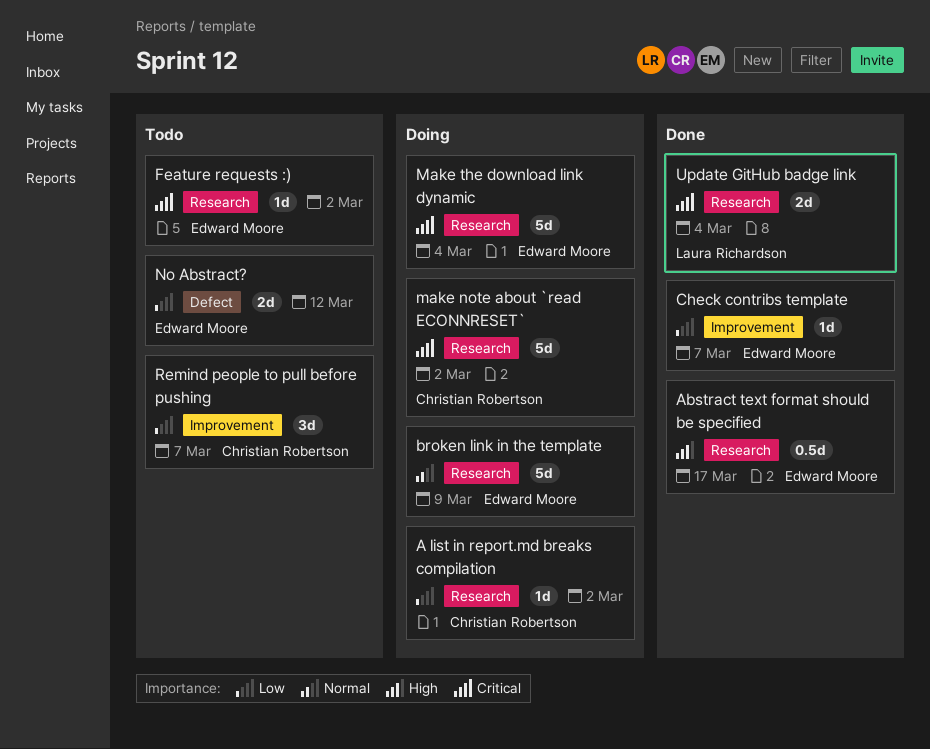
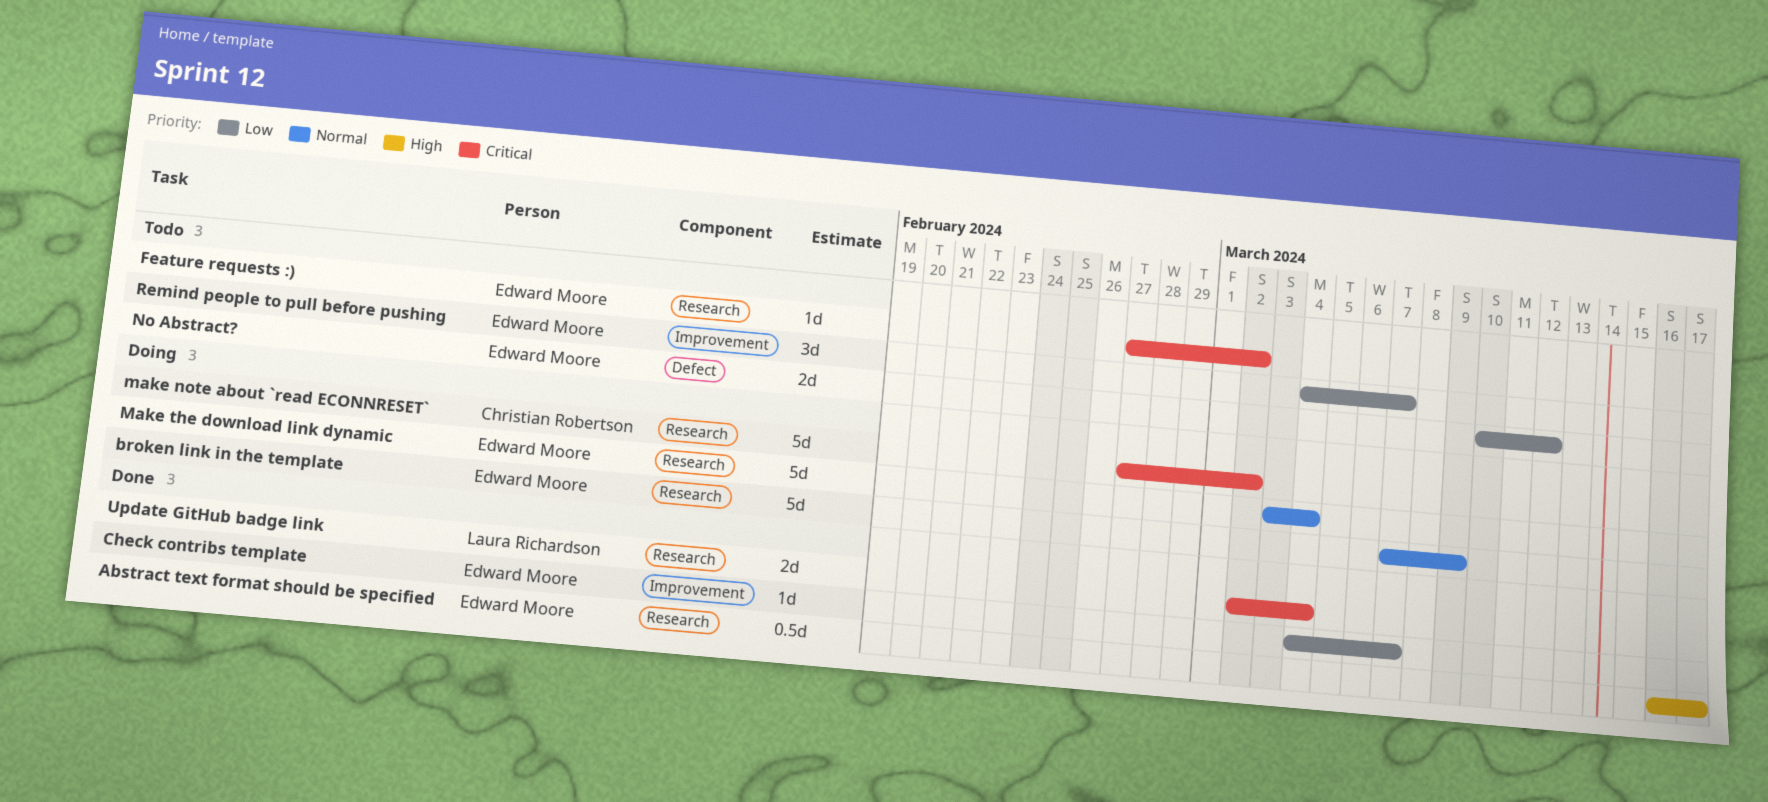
A list in report.md breaks compilation: present -> none
Make the download link dynamic, priority: Critical -> Normal
Remind people to pull before pushing, owner: Christian Robertson -> Edward Moore

